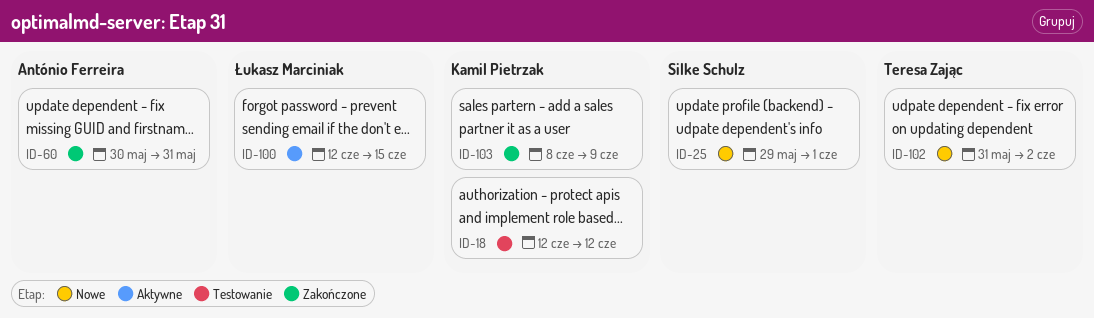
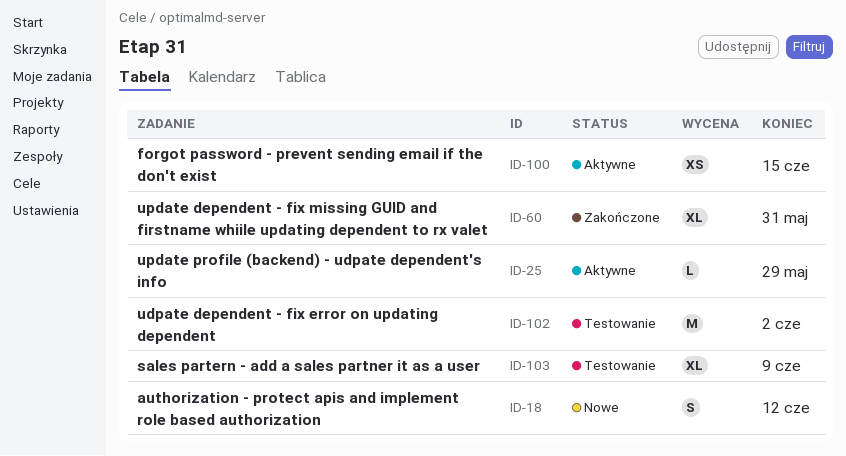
ID-18, status: Testowanie -> Nowe
ID-25, status: Nowe -> Aktywne
ID-25, due: Jun 1 -> May 29
ID-102, status: Nowe -> Testowanie
ID-103, status: Zakończone -> Testowanie

